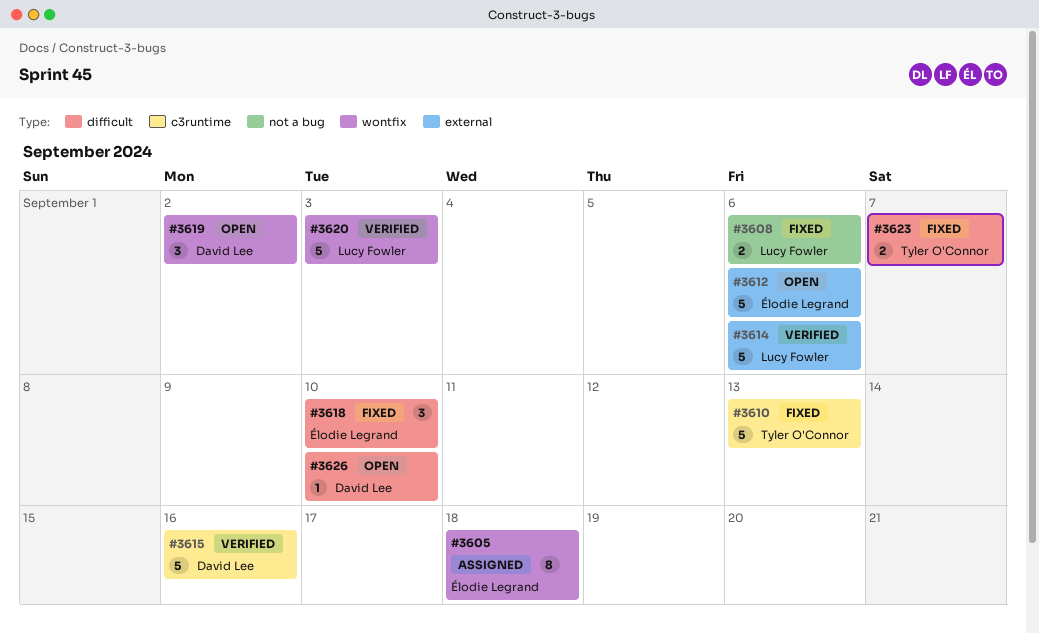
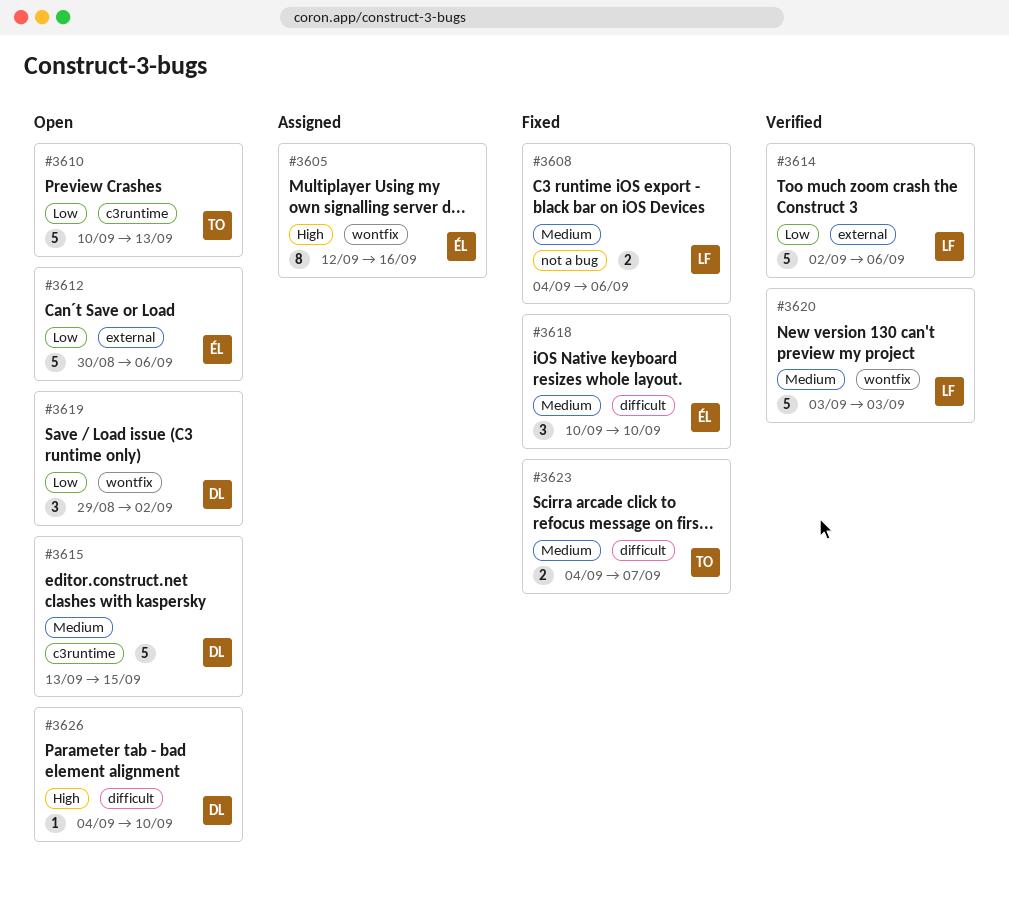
#3605, due: Sep 18 -> Sep 16
#3610, status: Fixed -> Open
#3615, status: Verified -> Open
#3615, due: Sep 16 -> Sep 15

